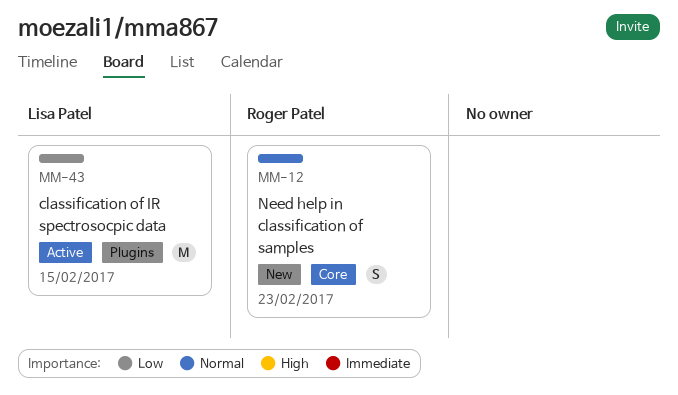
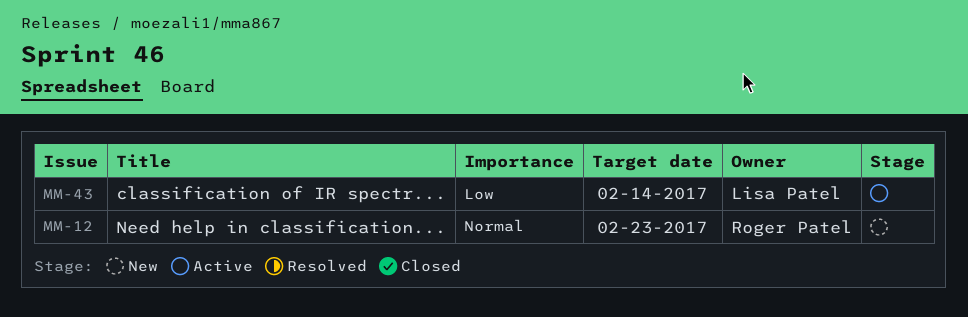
MM-43, due: Feb 15 -> Feb 14

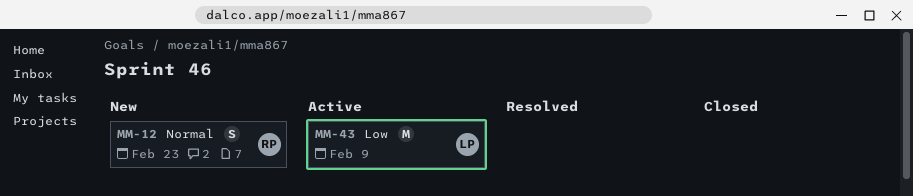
MM-43, due: Feb 14 -> Feb 9

